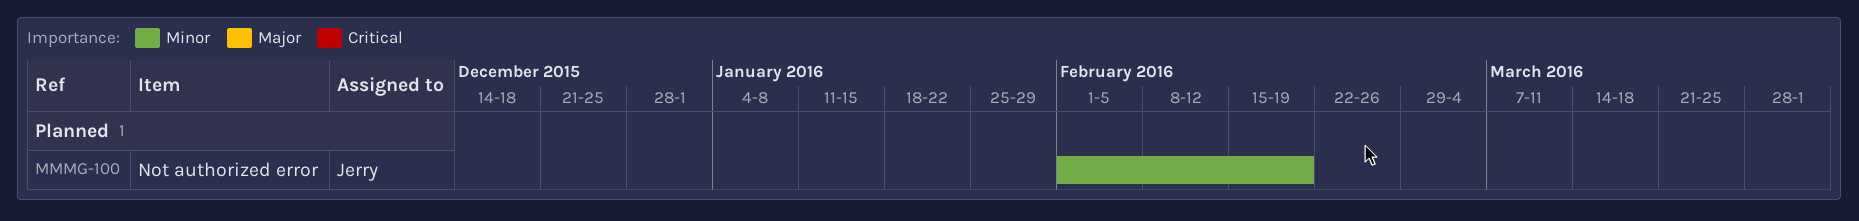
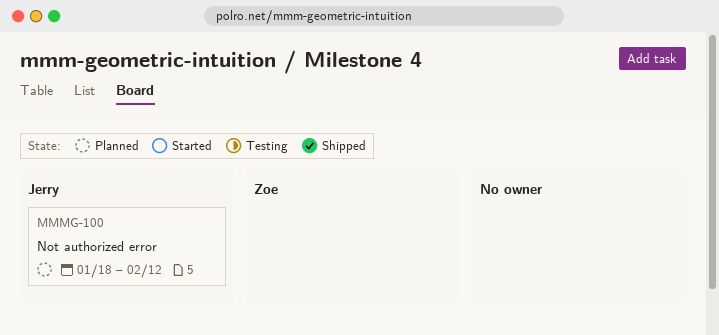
MMMG-100, start: Feb 1 -> Jan 18
MMMG-100, due: Feb 19 -> Feb 12

